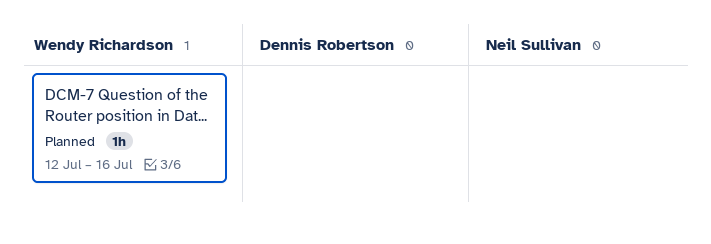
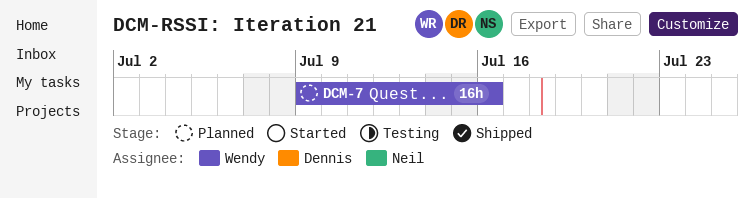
DCM-7, estimate: 1h -> 16h
DCM-7, start: Jul 12 -> Jul 9

